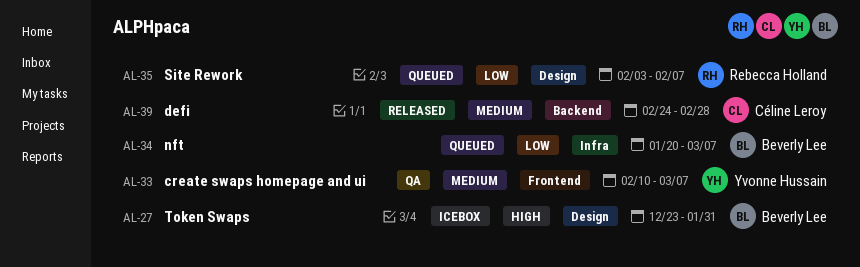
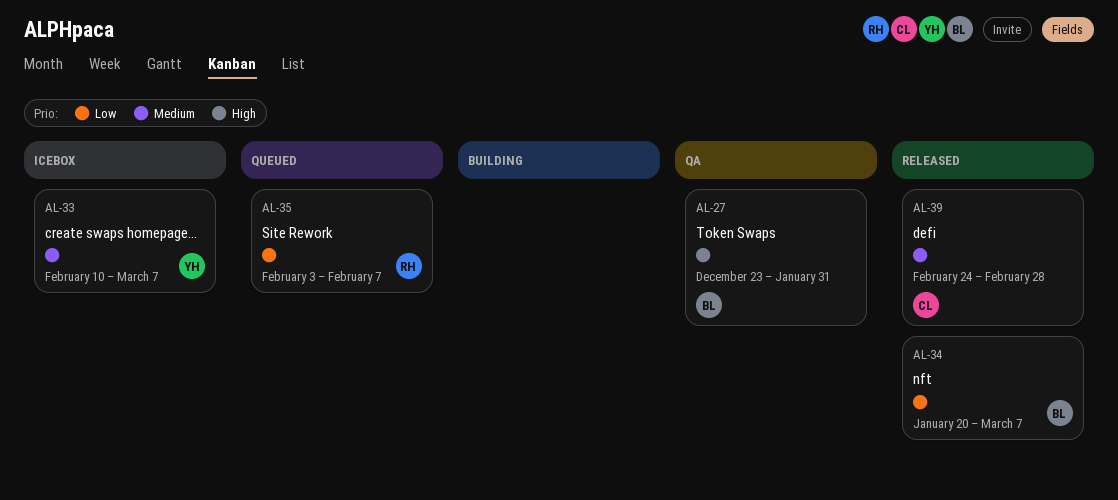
AL-27, status: Icebox -> QA
AL-33, status: QA -> Icebox
AL-34, status: Queued -> Released

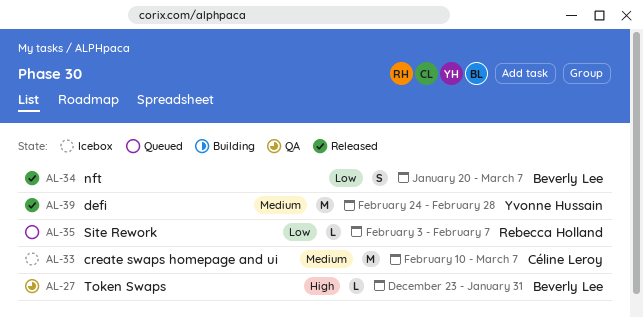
AL-33, owner: Yvonne Hussain -> Céline Leroy
AL-39, owner: Céline Leroy -> Yvonne Hussain

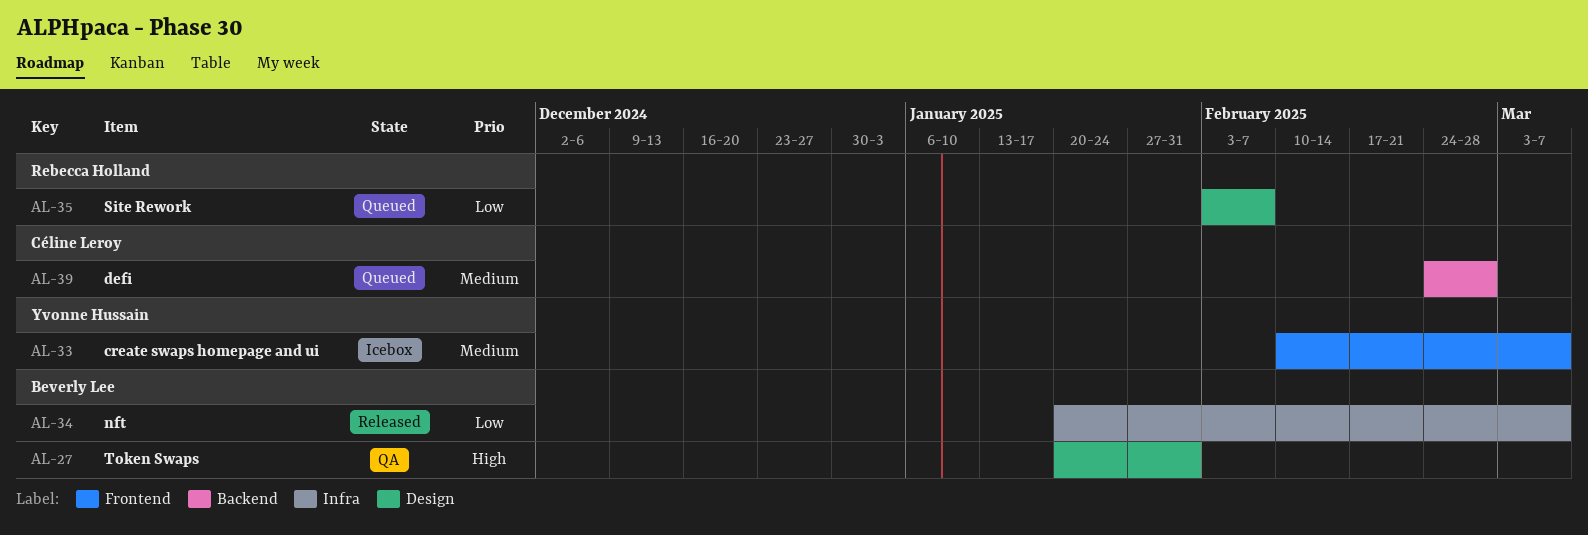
AL-27, start: Dec 23 -> Jan 20
AL-33, owner: Céline Leroy -> Yvonne Hussain
AL-39, status: Released -> Queued
AL-39, owner: Yvonne Hussain -> Céline Leroy

